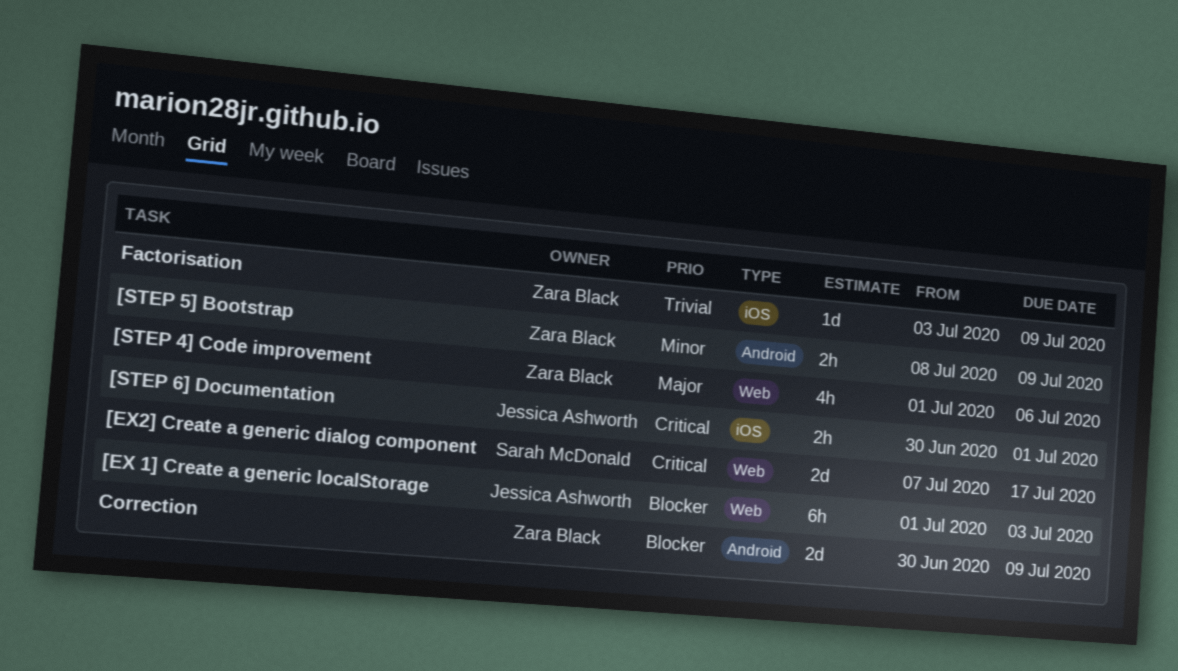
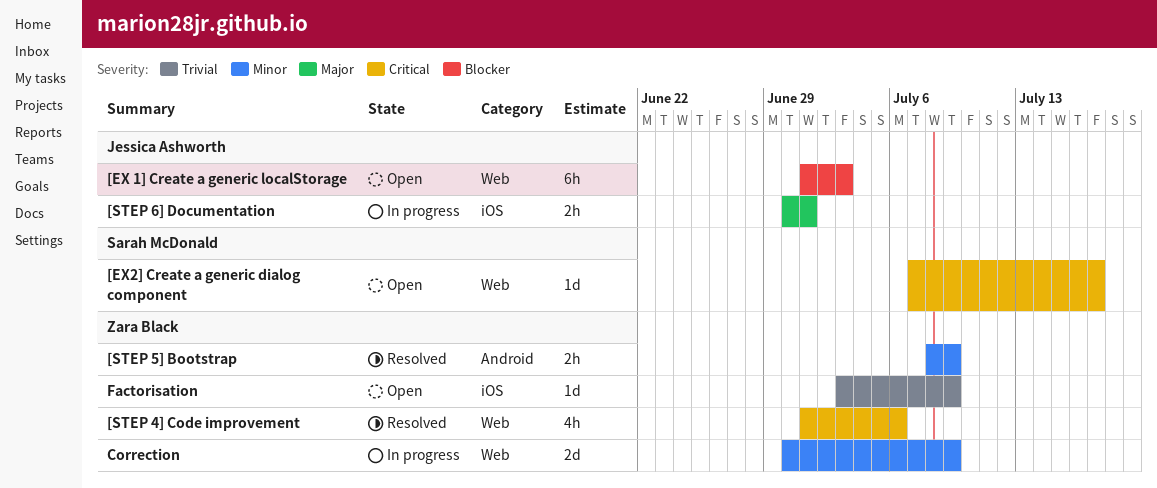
[EX2] Create a generic dialog component, estimate: 2d -> 1d
[STEP 4] Code improvement, priority: Major -> Critical
[STEP 6] Documentation, priority: Critical -> Major
Correction, priority: Blocker -> Minor
Correction, label: Android -> Web

